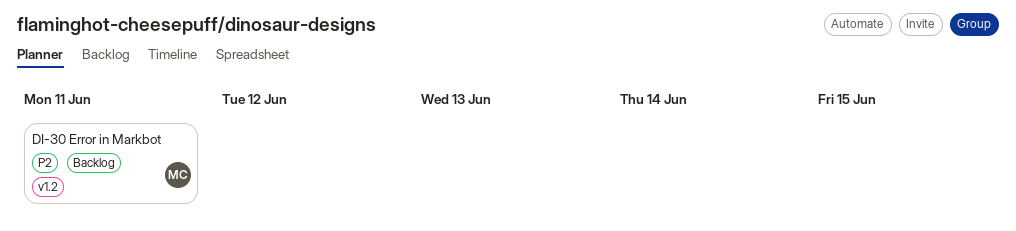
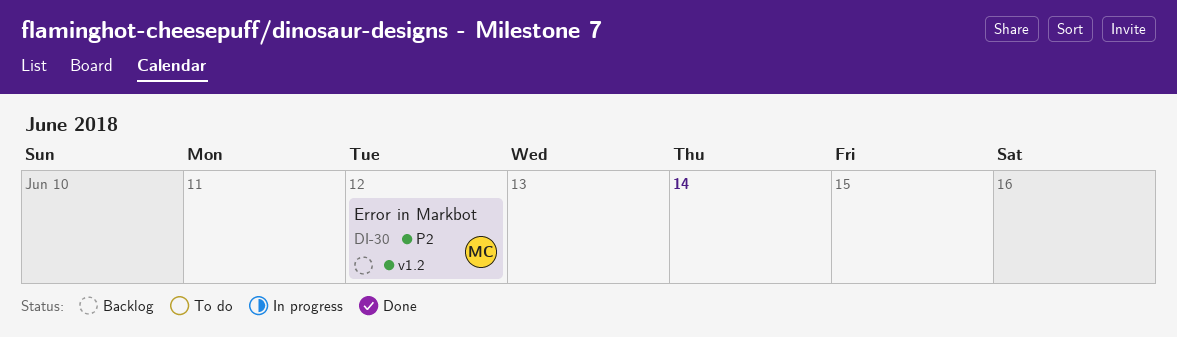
DI-30, due: Jun 11 -> Jun 12

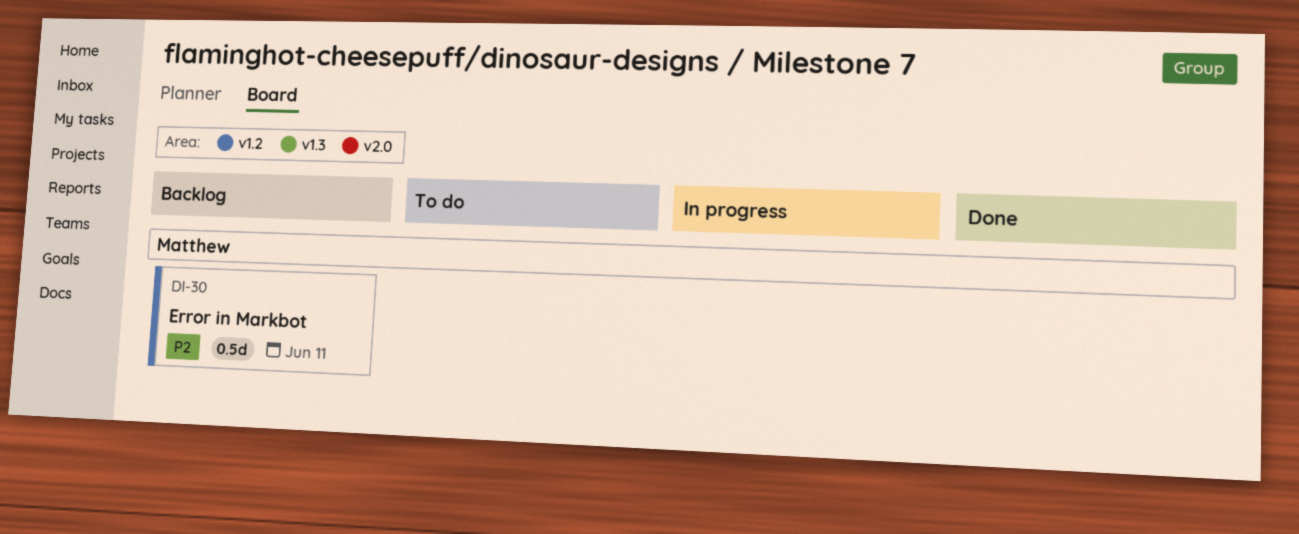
DI-30, due: Jun 12 -> Jun 11

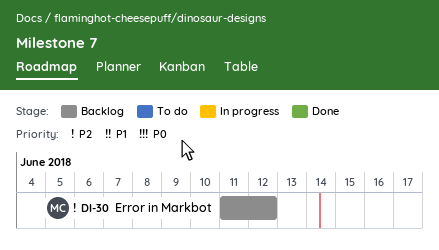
DI-30, due: Jun 11 -> Jun 12

